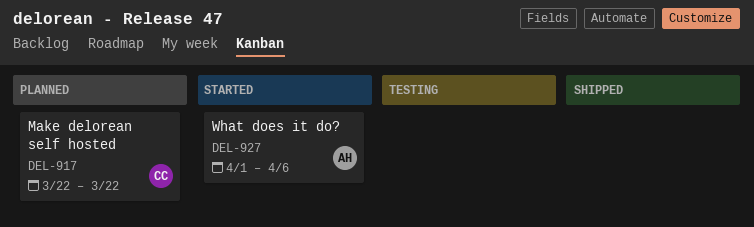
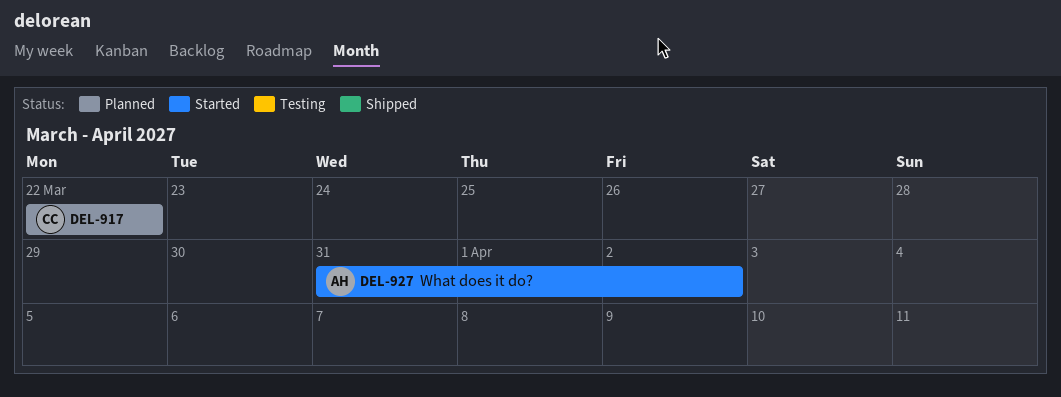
DEL-927, start: Apr 1 -> Mar 31
DEL-927, due: Apr 6 -> Apr 2

